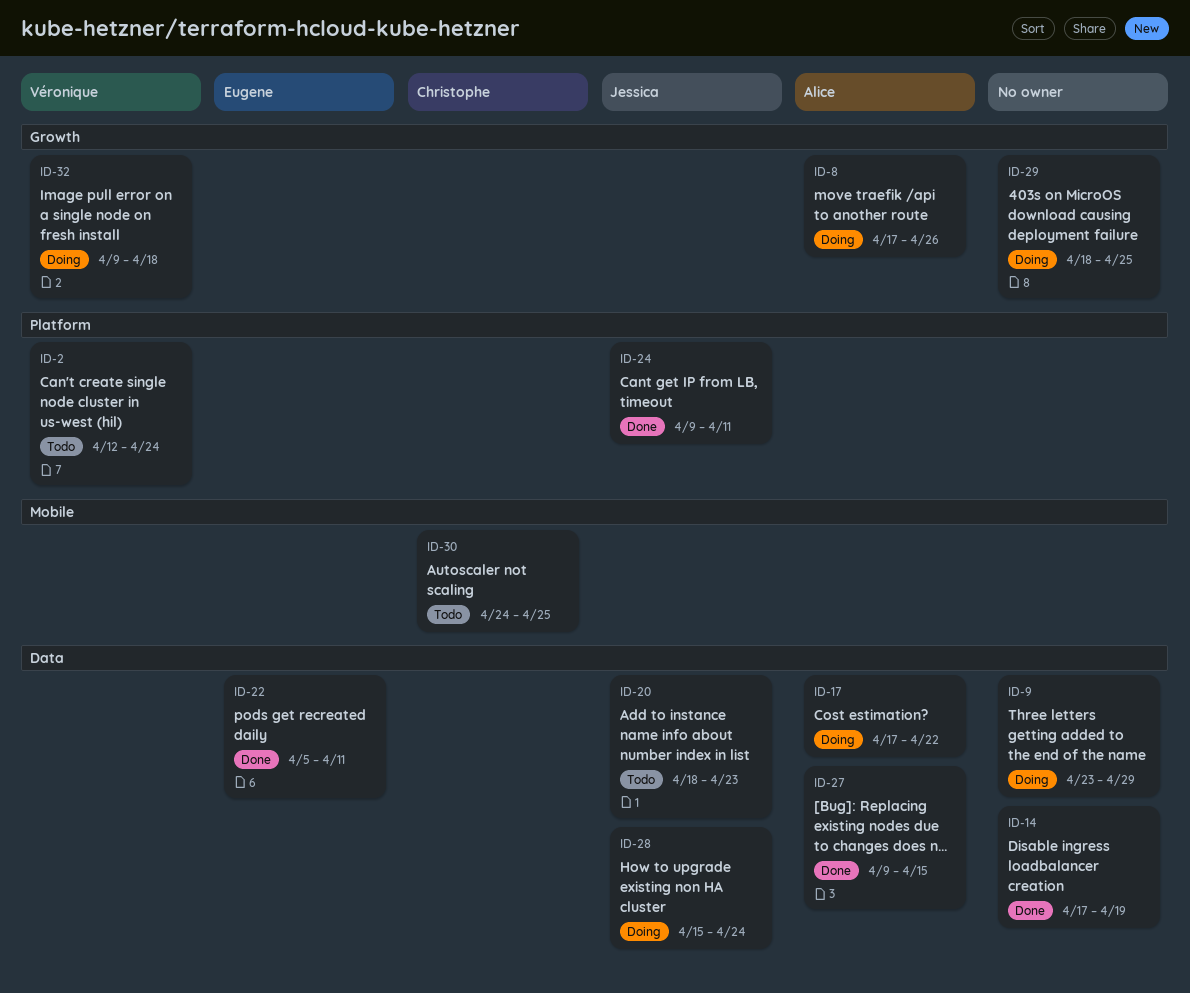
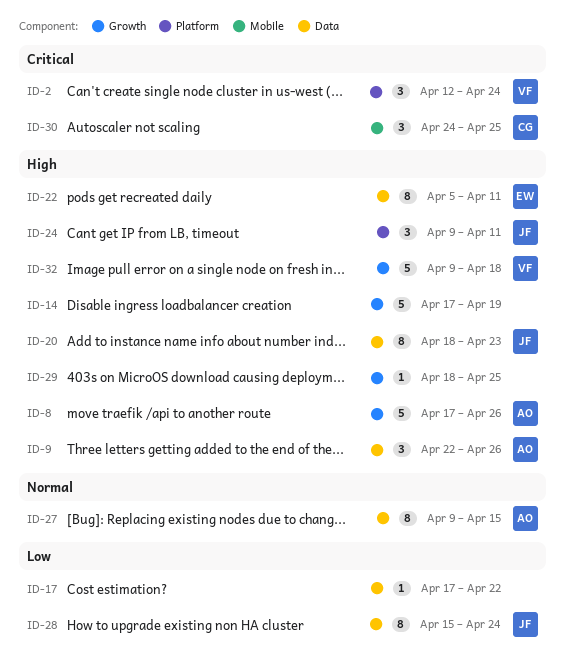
ID-9, owner: none -> Alice
ID-9, start: Apr 23 -> Apr 22
ID-9, due: Apr 29 -> Apr 26
ID-14, label: Data -> Growth
ID-17, owner: Alice -> none

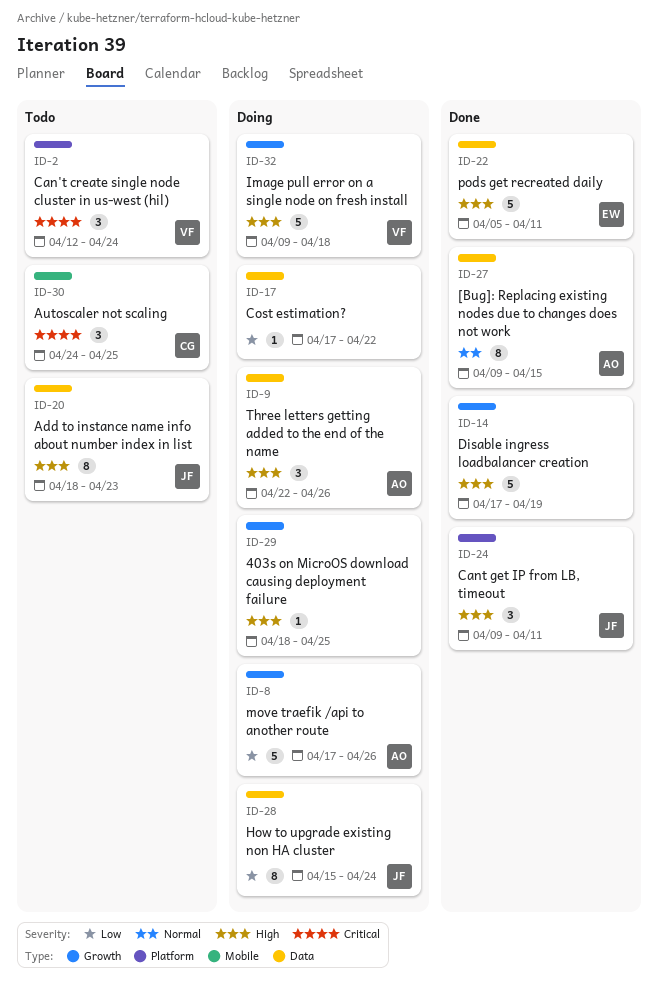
ID-8, priority: High -> Low
ID-22, estimate: 8 -> 5

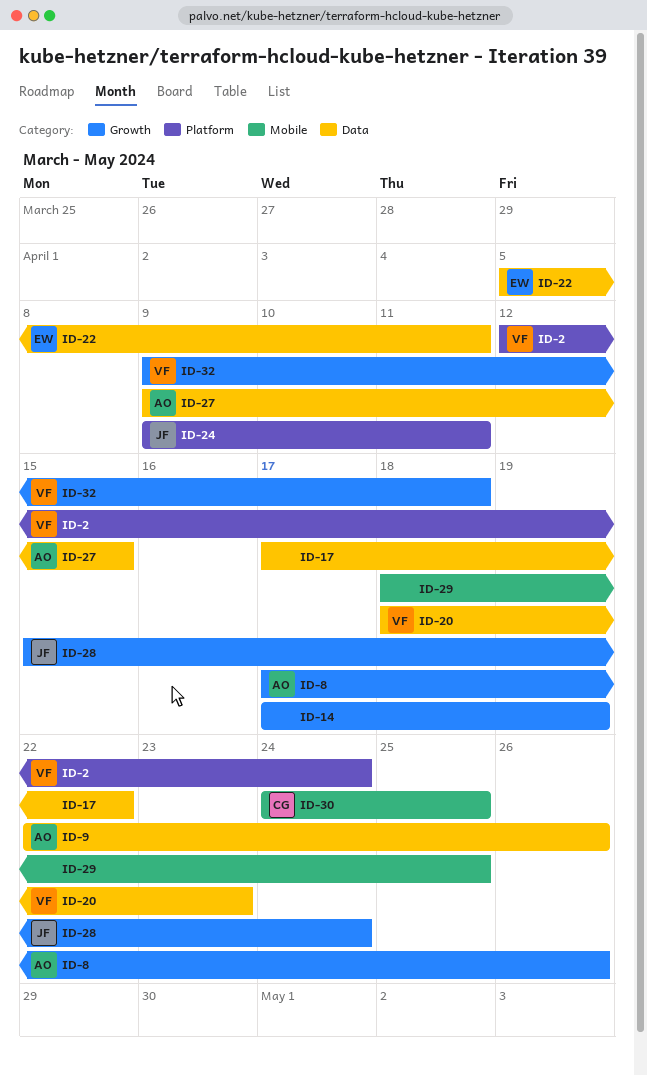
ID-20, owner: JF -> VF
ID-28, label: Data -> Growth
ID-29, label: Growth -> Mobile

